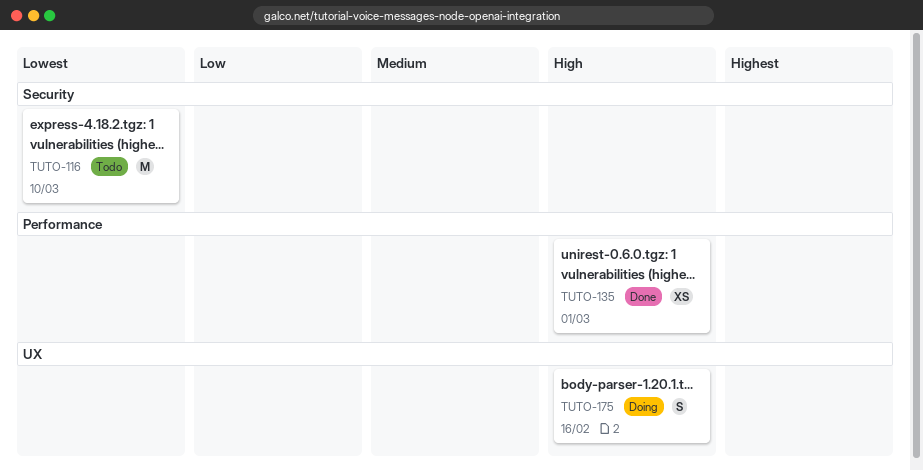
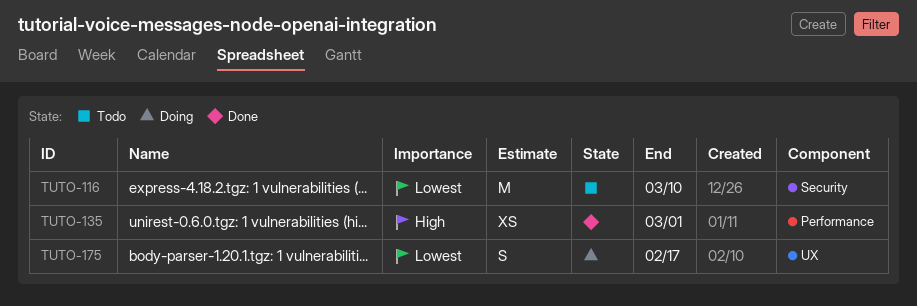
TUTO-175, priority: High -> Lowest
TUTO-175, due: Feb 16 -> Feb 17

